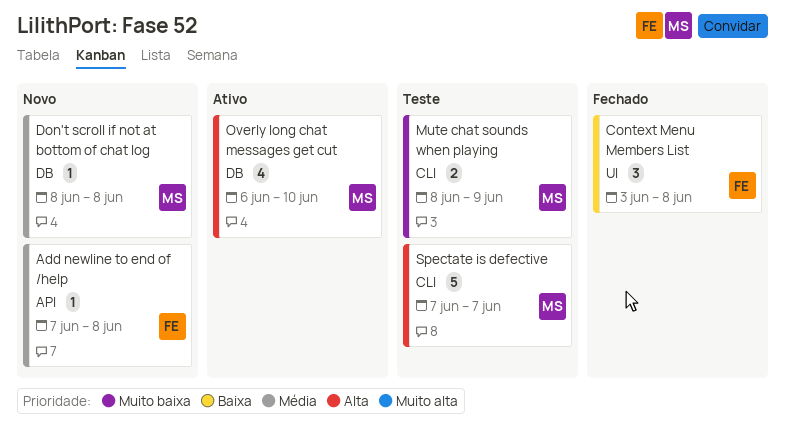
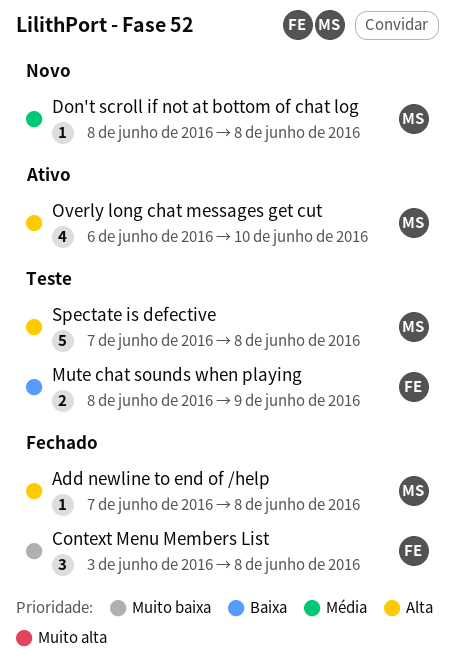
Add newline to end of /help, status: Novo -> Fechado
Add newline to end of /help, owner: FE -> MS
Add newline to end of /help, priority: Média -> Alta
Context Menu Members List, priority: Baixa -> Muito baixa
Mute chat sounds when playing, owner: MS -> FE
Mute chat sounds when playing, priority: Muito baixa -> Baixa
Spectate is defective, due: Jun 7 -> Jun 8

